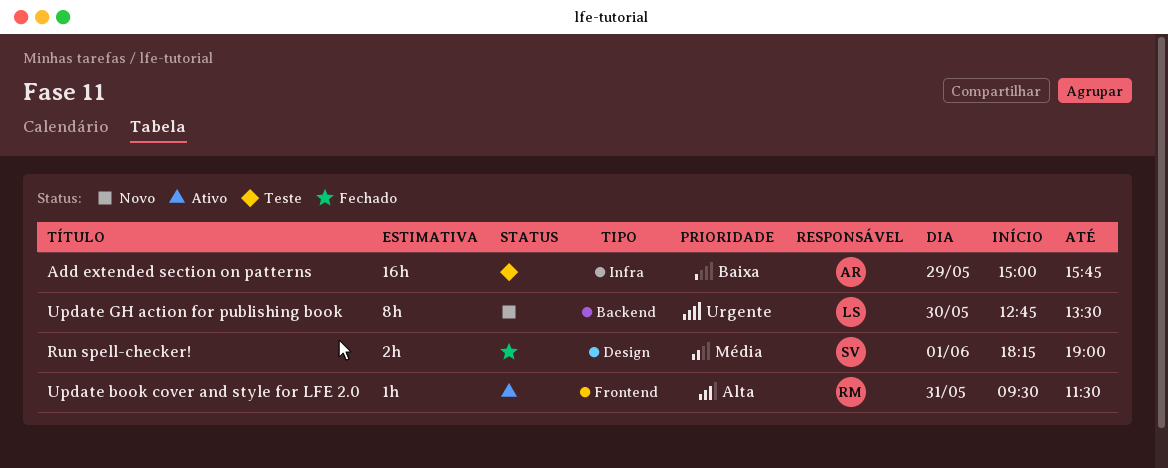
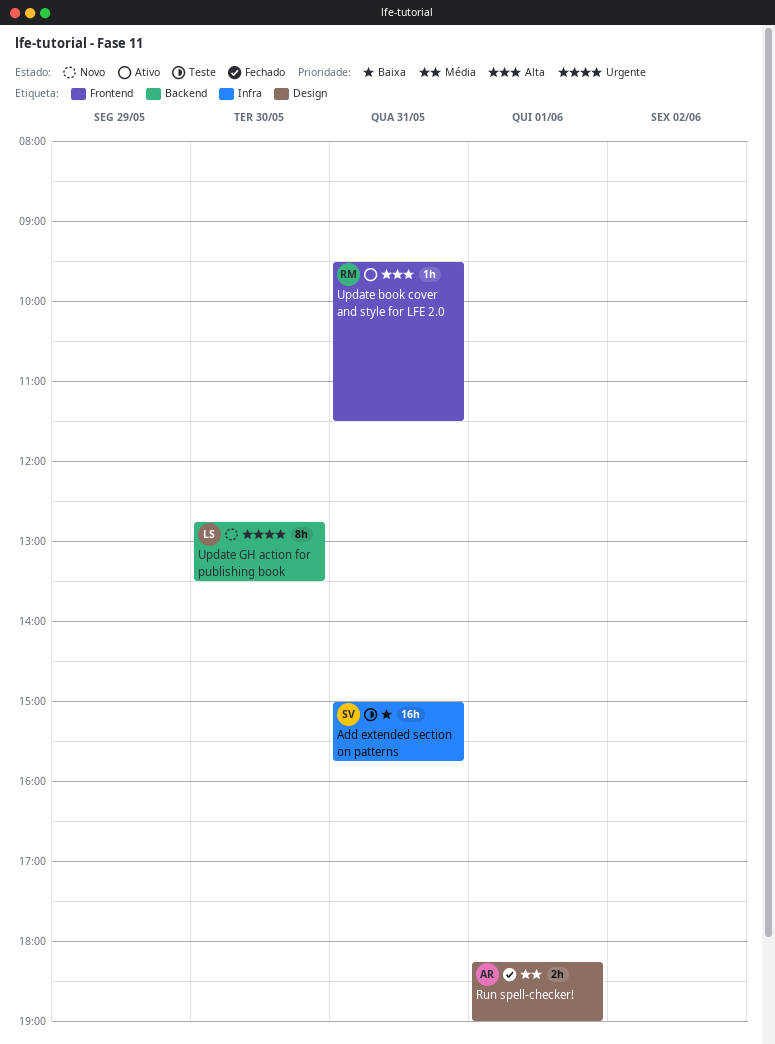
Add extended section on patterns, owner: AR -> SV
Add extended section on patterns, day: May 29 -> May 31
Run spell-checker!, owner: SV -> AR

